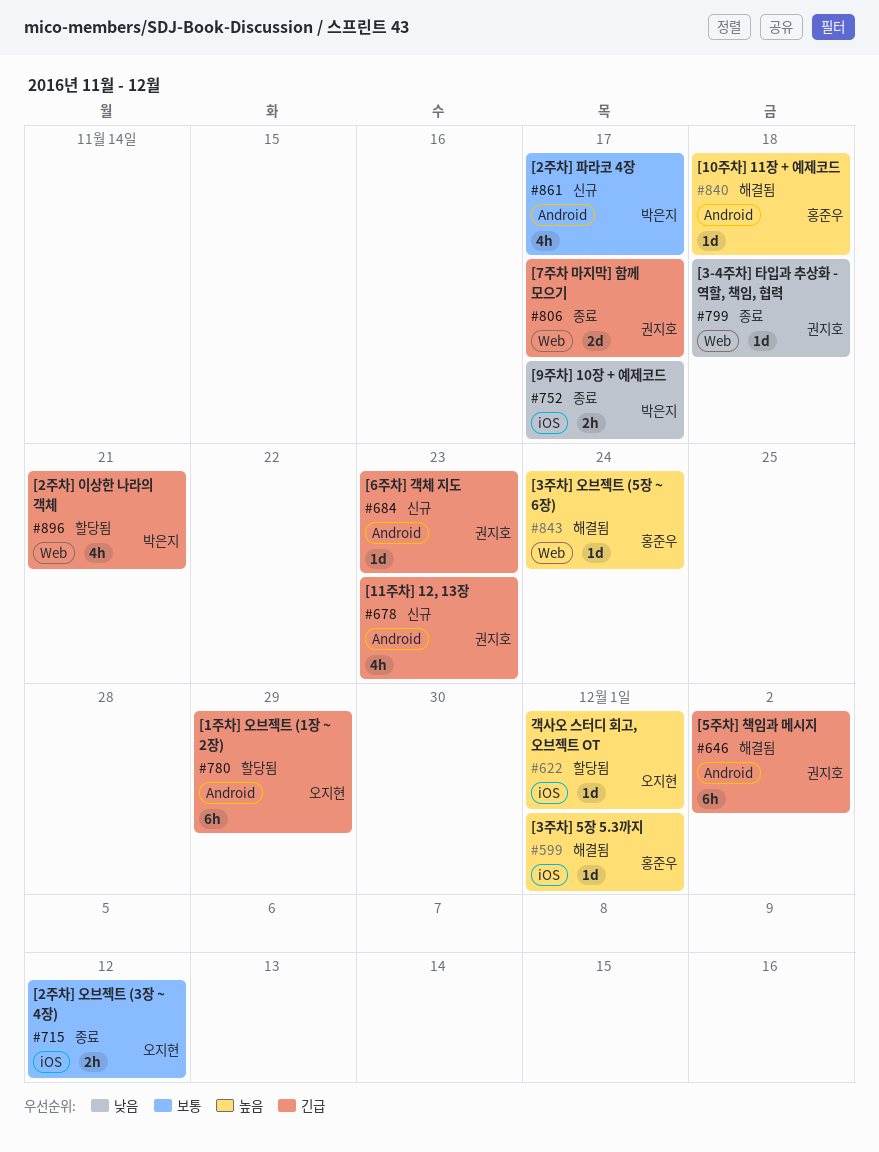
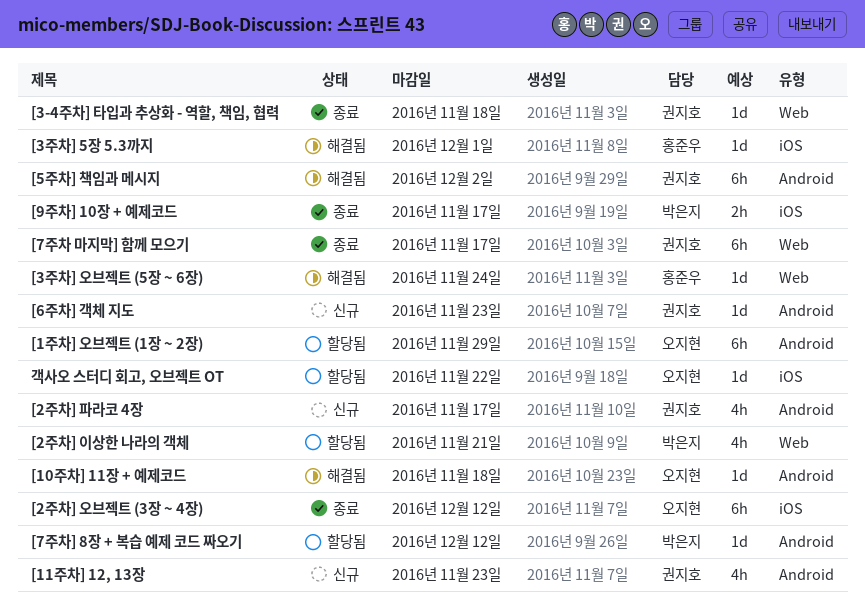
[10주차] 11장 + 예제코드, owner: 홍준우 -> 오지현
[2주차] 오브젝트 (3장 ~ 4장), estimate: 2h -> 6h
[2주차] 파라코 4장, owner: 박은지 -> 권지호
[7주차 마지막] 함께 모으기, estimate: 2d -> 6h
[7주차] 8장 + 복습 예제 코드 짜오기: none -> present
객사오 스터디 회고, 오브젝트 OT, due: Dec 1 -> Nov 22

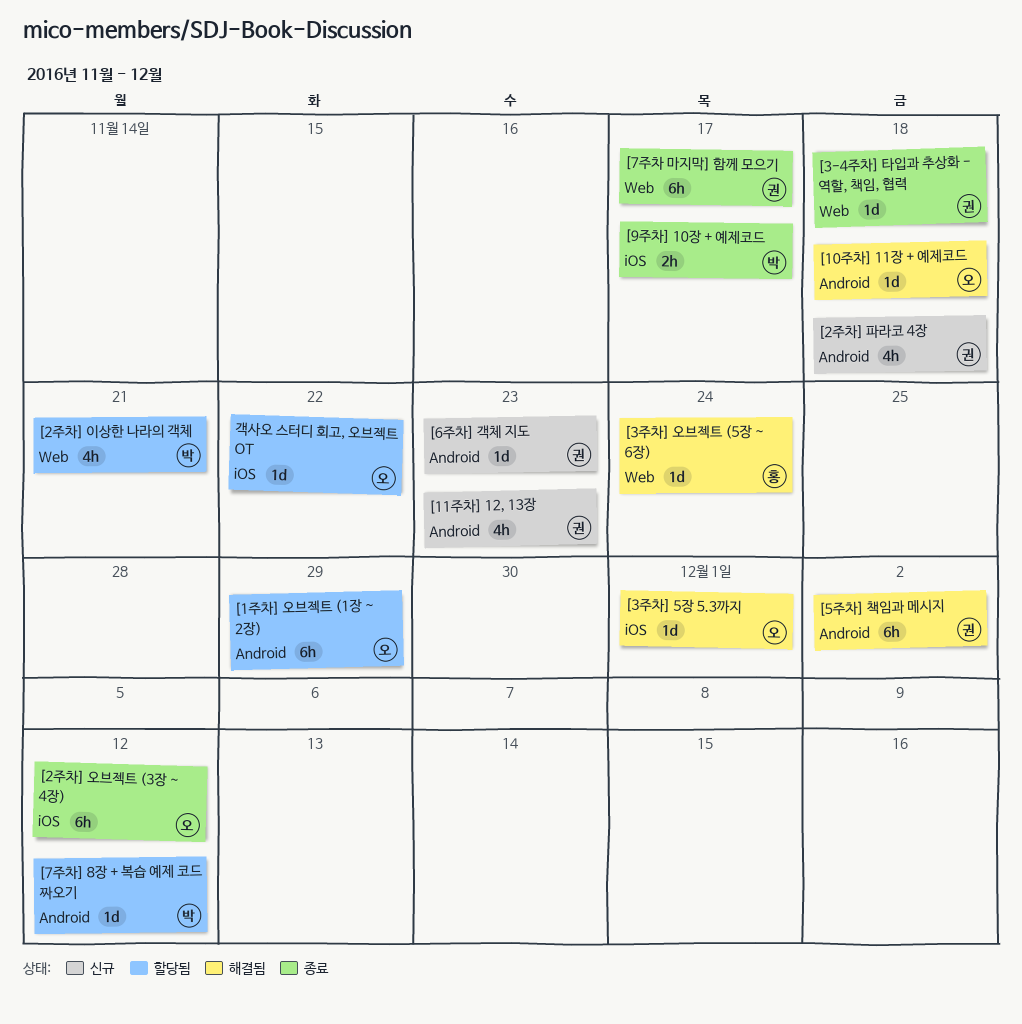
[2주차] 파라코 4장, due: Nov 17 -> Nov 18
[3주차] 5장 5.3까지, owner: 홍준우 -> 오지현

